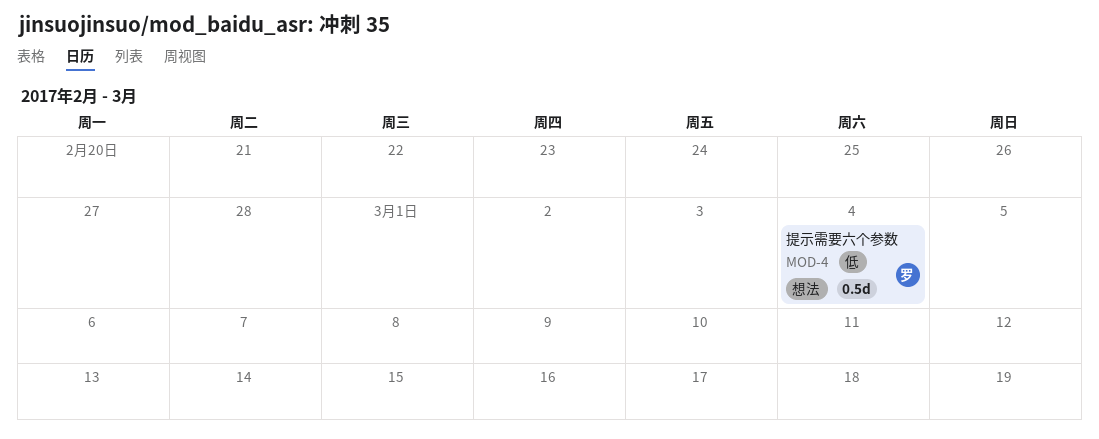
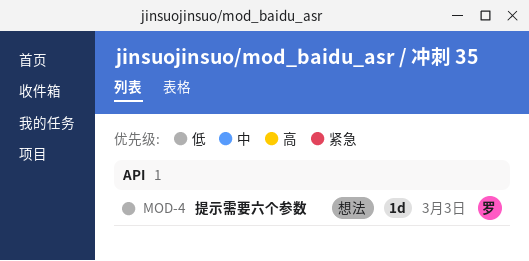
MOD-4, estimate: 0.5d -> 1d
MOD-4, due: Mar 4 -> Mar 3

